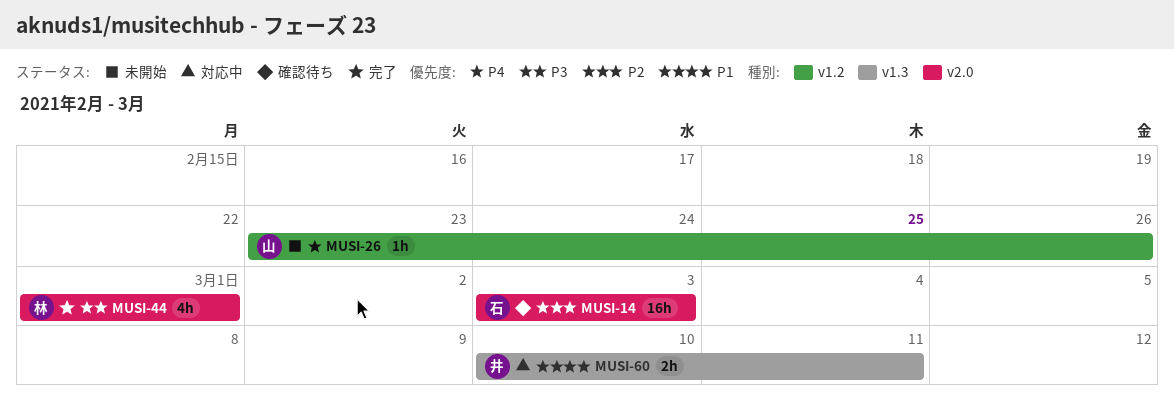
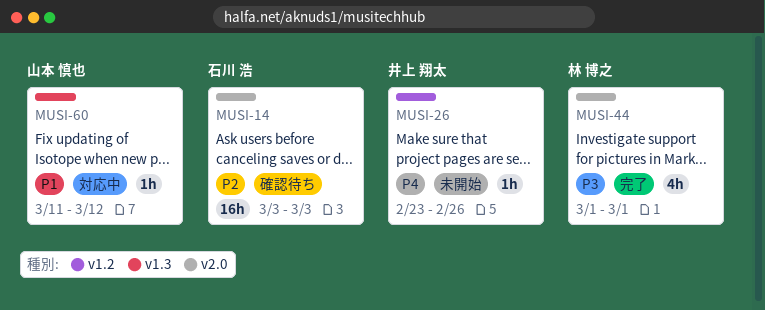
MUSI-26, owner: 山本 慎也 -> 井上 翔太
MUSI-60, owner: 井上 翔太 -> 山本 慎也
MUSI-60, estimate: 2h -> 1h
MUSI-60, start: Mar 10 -> Mar 11
MUSI-60, due: Mar 11 -> Mar 12

